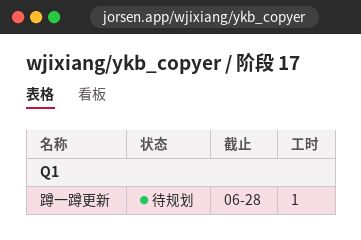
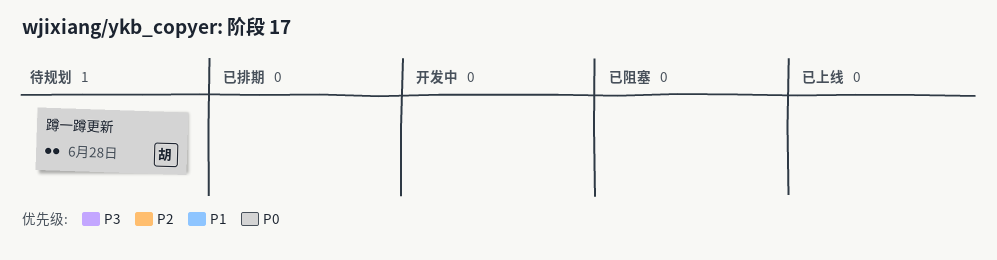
蹲一蹲更新, estimate: 1 -> 2

